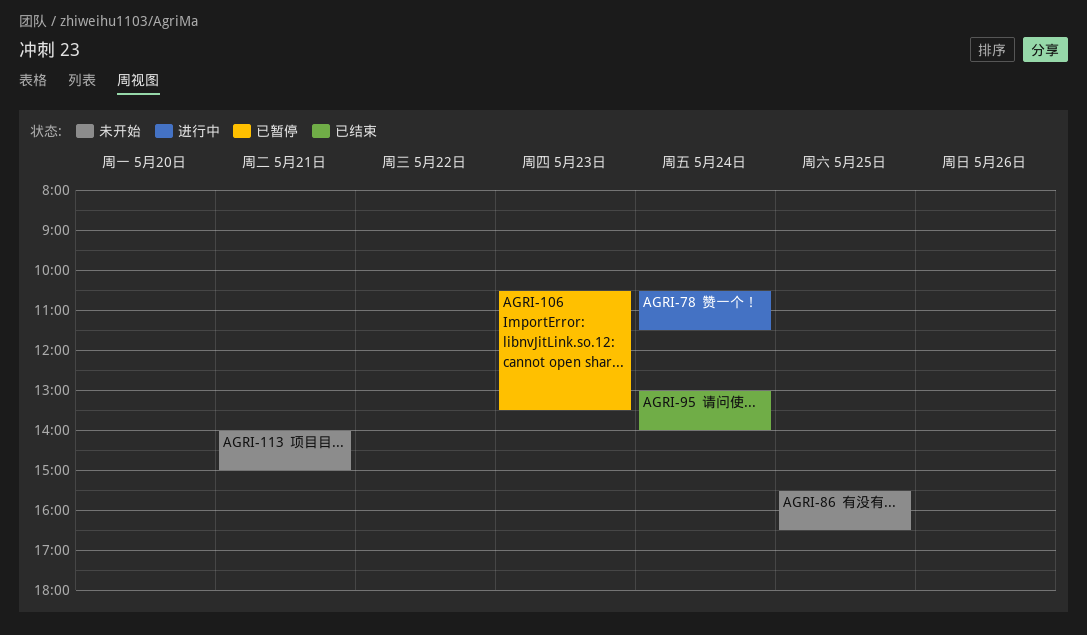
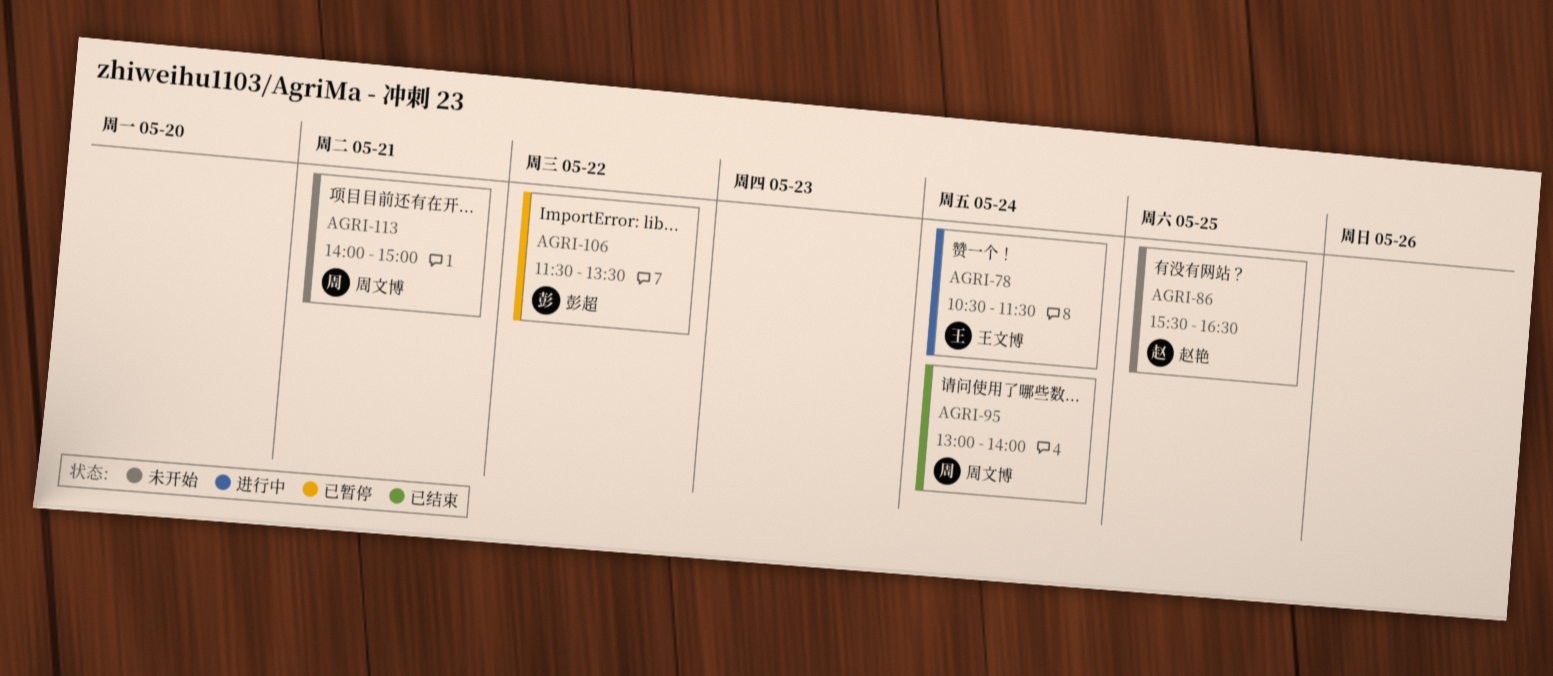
AGRI-106, day: May 23 -> May 22
AGRI-106, begins: 10:30 -> 11:30

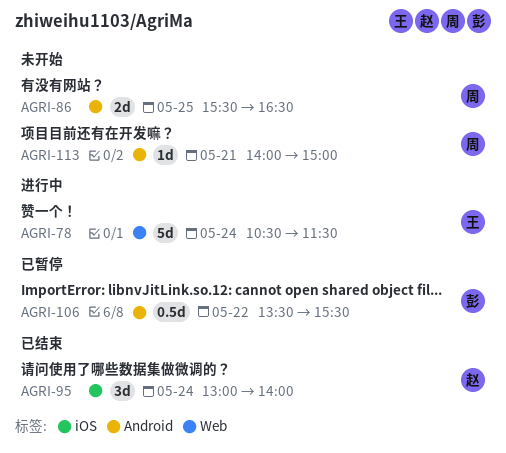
AGRI-86, owner: 赵艳 -> 周文博
AGRI-95, owner: 周文博 -> 赵艳
AGRI-106, begins: 11:30 -> 13:30
AGRI-106, ends: 13:30 -> 15:30

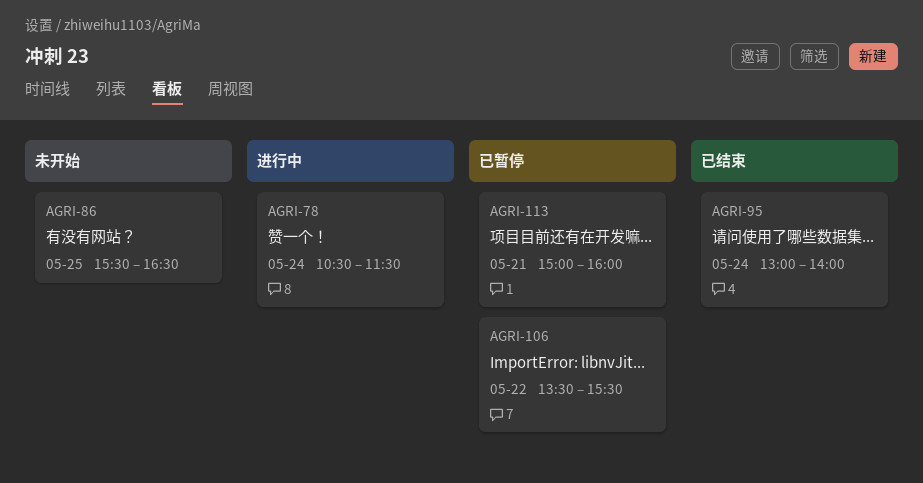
AGRI-113, status: 未开始 -> 已暂停
AGRI-113, begins: 14:00 -> 15:00
AGRI-113, ends: 15:00 -> 16:00

